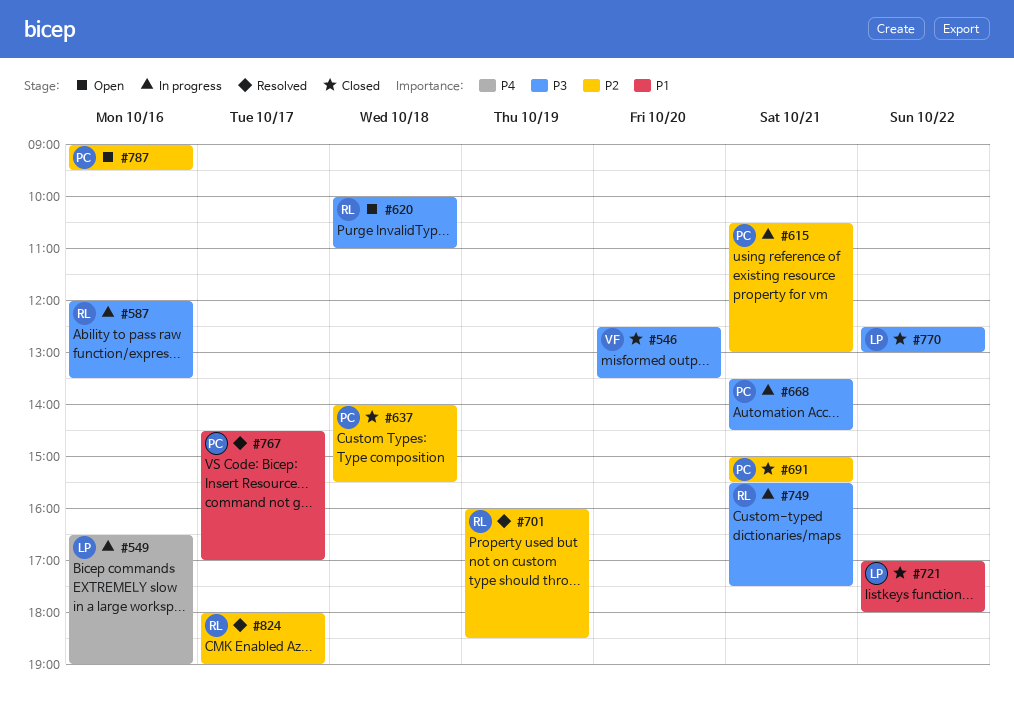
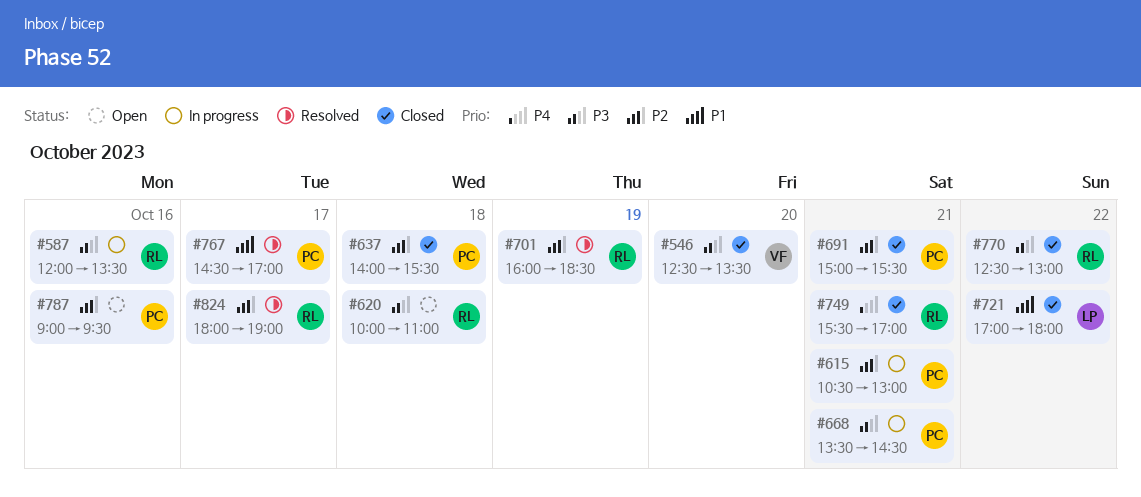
#549: present -> none
#749, status: In progress -> Closed
#749, priority: P3 -> P4
#749, ends: 17:30 -> 17:00
#770, owner: LP -> RL

